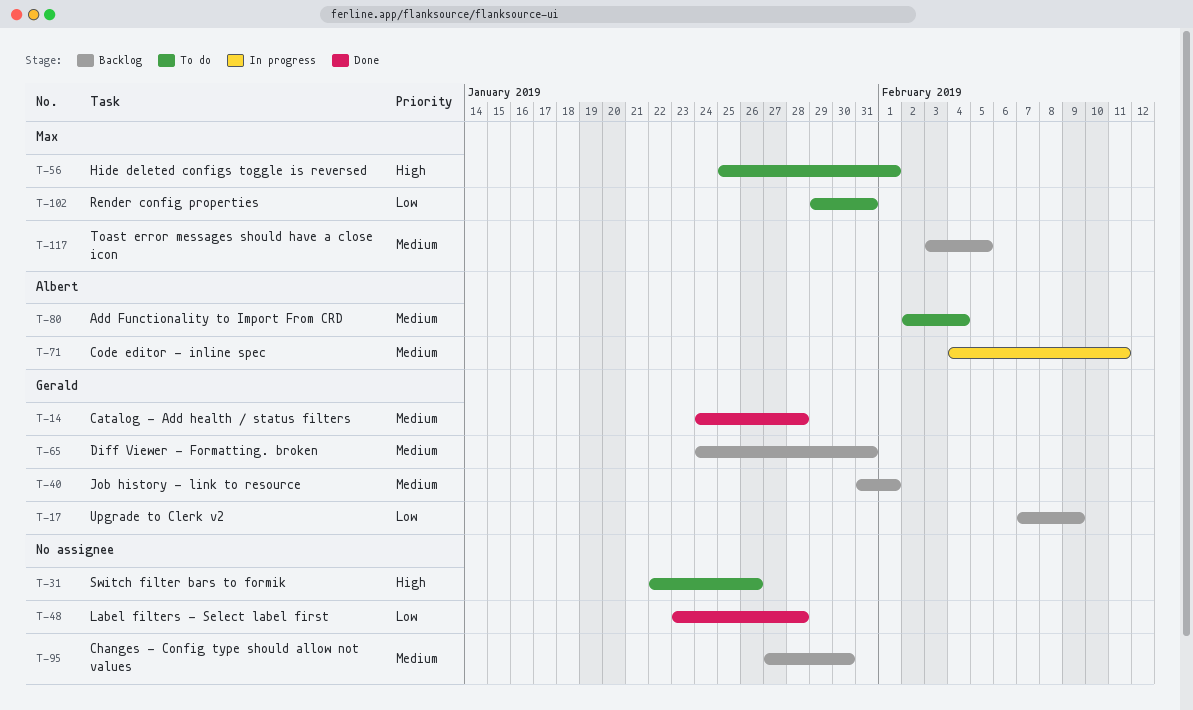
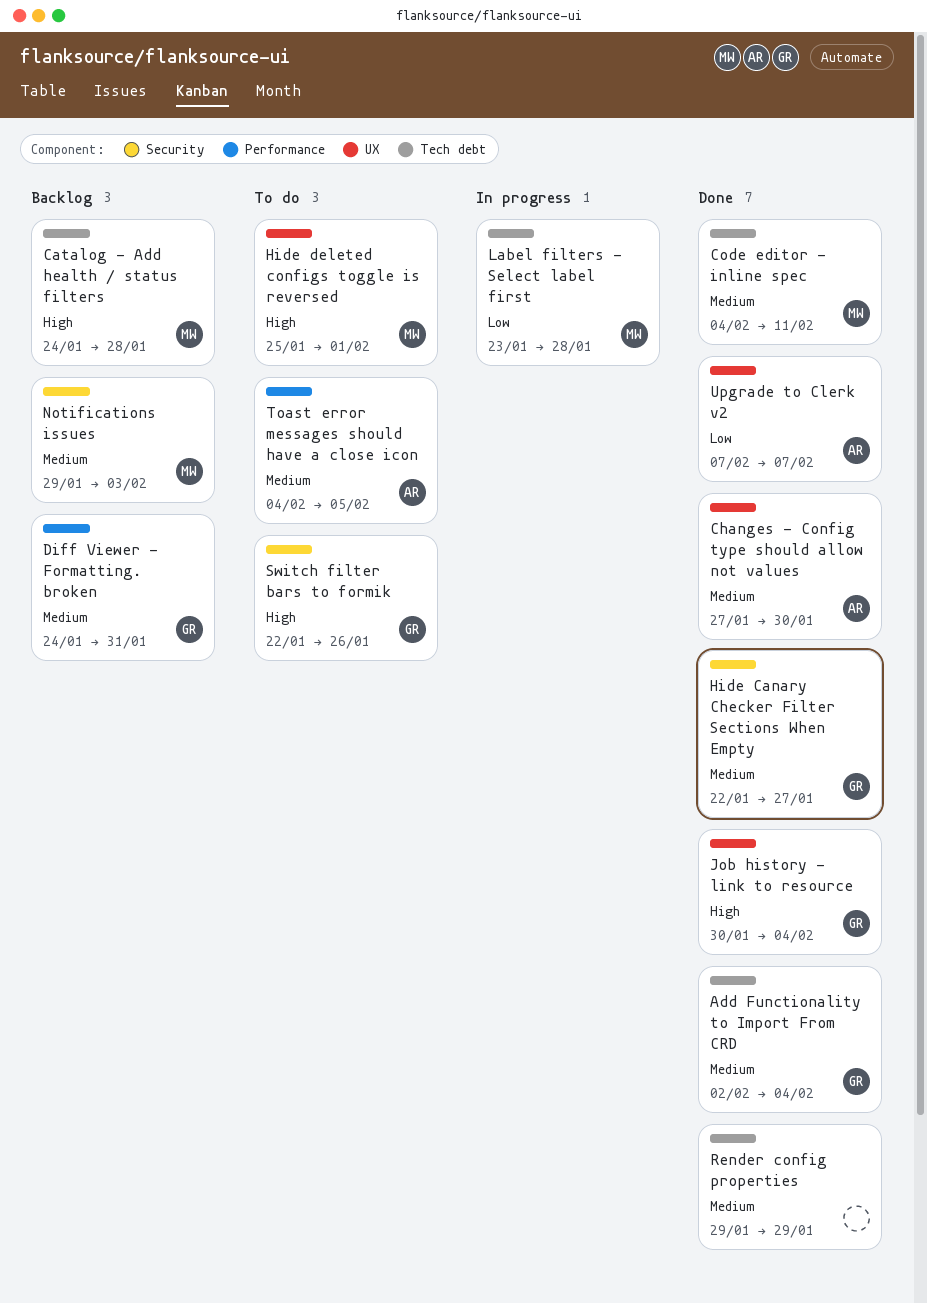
Add Functionality to Import From CRD, status: To do -> Done
Add Functionality to Import From CRD, owner: Albert -> Gerald
Catalog - Add health / status filters, status: Done -> Backlog
Catalog - Add health / status filters, owner: Gerald -> Max
Catalog - Add health / status filters, priority: Medium -> High
Changes - Config type should allow not values, status: Backlog -> Done
Changes - Config type should allow not values, owner: none -> Albert
Code editor - inline spec, status: In progress -> Done
Code editor - inline spec, owner: Albert -> Max
Hide Canary Checker Filter Sections When Empty: none -> present
Job history - link to resource, status: Backlog -> Done
Job history - link to resource, priority: Medium -> High
Job history - link to resource, start: Jan 31 -> Jan 30
Job history - link to resource, due: Feb 1 -> Feb 4
Label filters - Select label first, status: Done -> In progress
Label filters - Select label first, owner: none -> Max
Notifications issues: none -> present
Render config properties, status: To do -> Done
Render config properties, owner: Max -> none
Render config properties, priority: Low -> Medium
Render config properties, due: Jan 31 -> Jan 29
Switch filter bars to formik, owner: none -> Gerald
Toast error messages should have a close icon, status: Backlog -> To do
Toast error messages should have a close icon, owner: Max -> Albert
Toast error messages should have a close icon, start: Feb 3 -> Feb 4
Upgrade to Clerk v2, status: Backlog -> Done
Upgrade to Clerk v2, owner: Gerald -> Albert
Upgrade to Clerk v2, due: Feb 9 -> Feb 7

